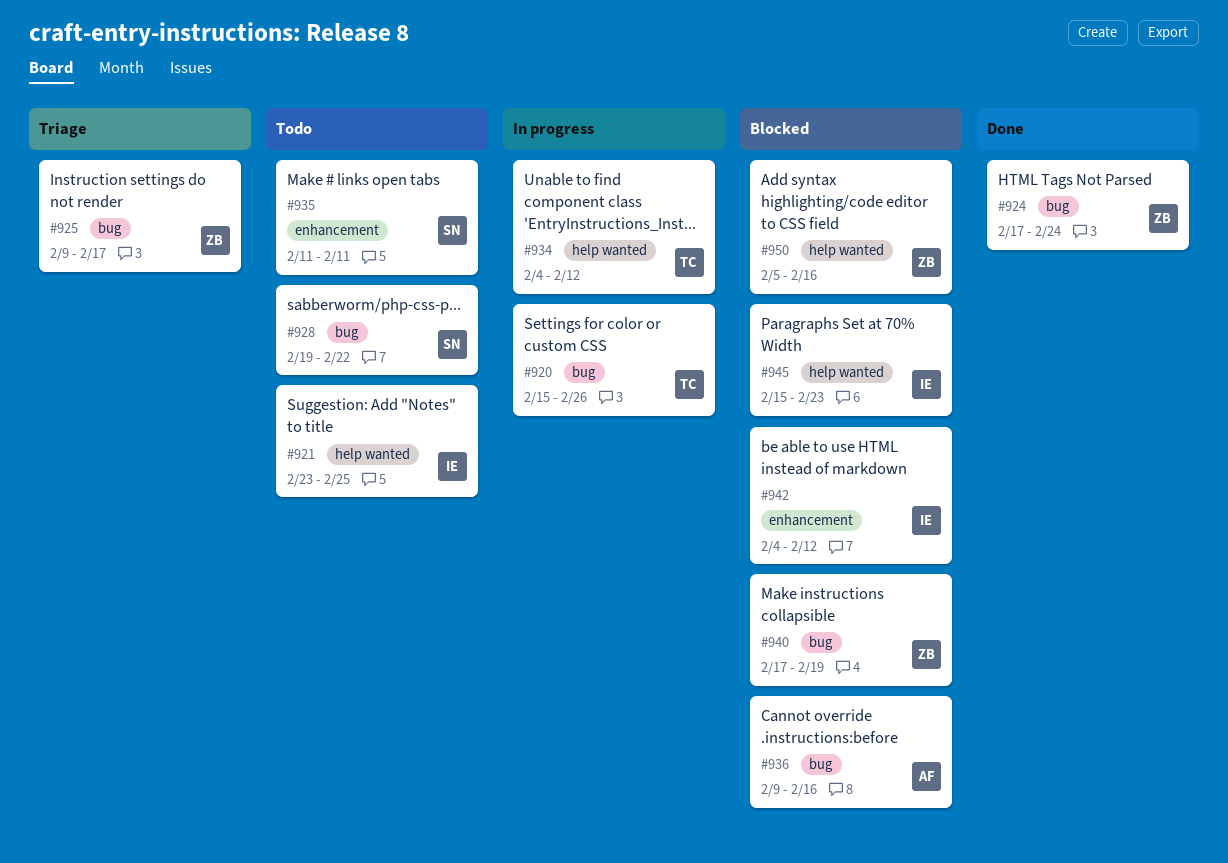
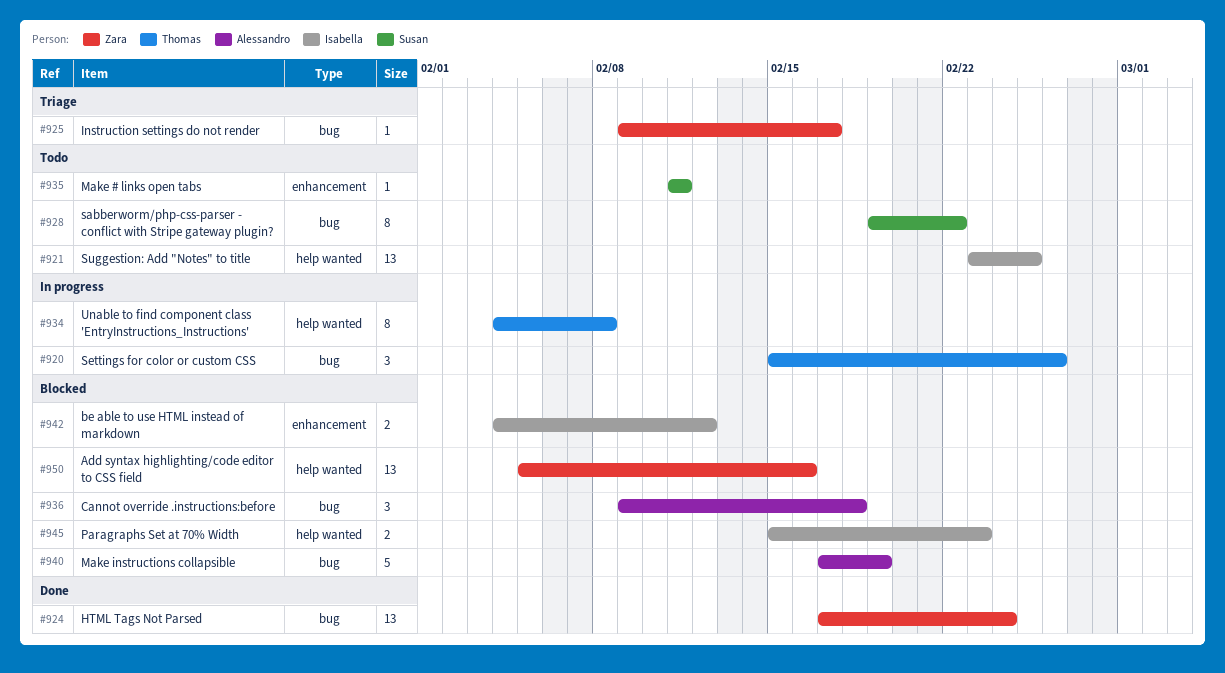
#934, due: Feb 12 -> Feb 8
#936, due: Feb 16 -> Feb 18
#940, owner: Zara -> Alessandro

